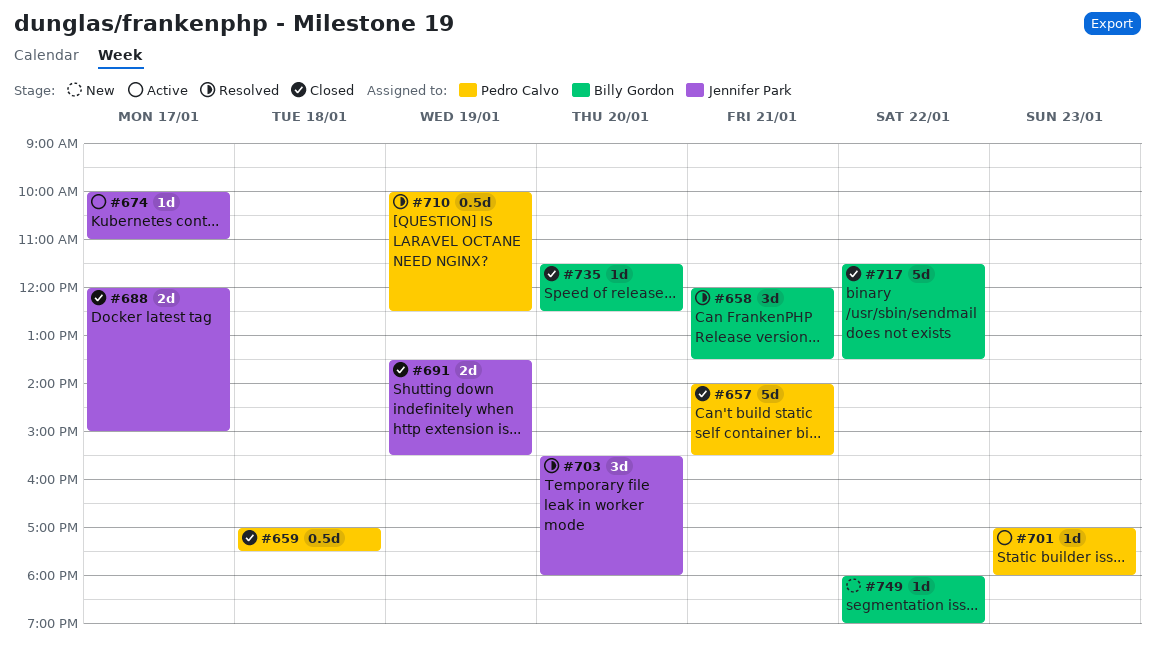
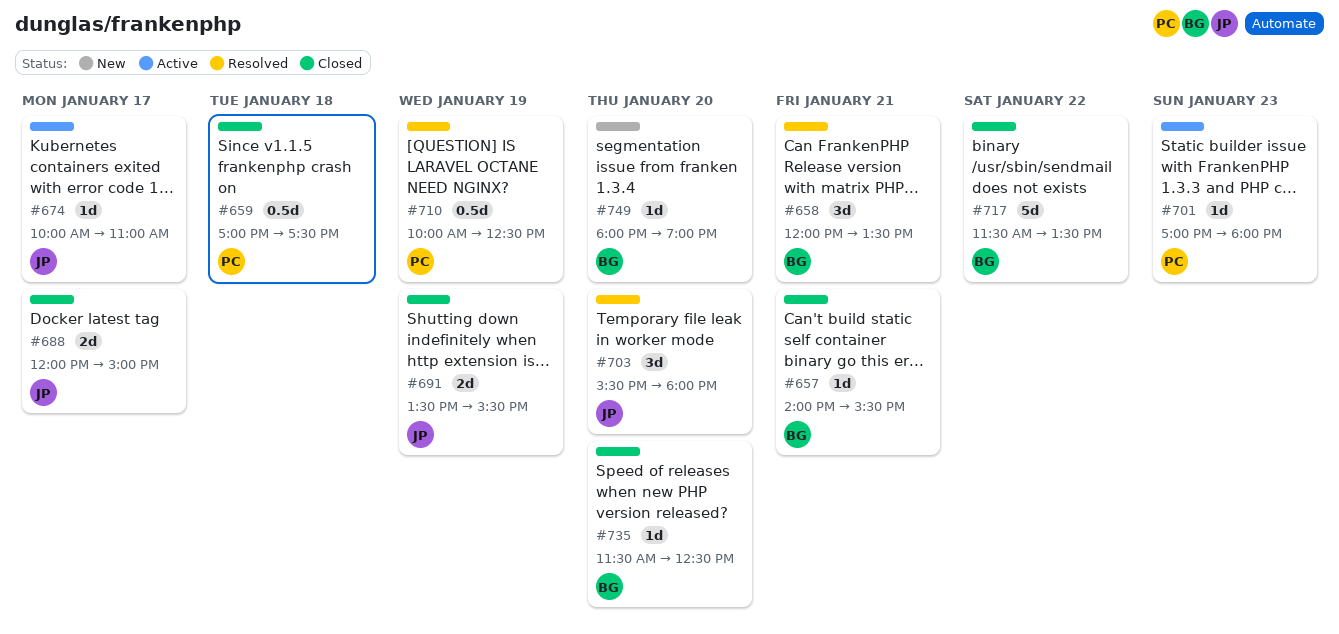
#657, owner: Pedro Calvo -> Billy Gordon
#657, estimate: 5d -> 1d
#749, day: Jan 22 -> Jan 20

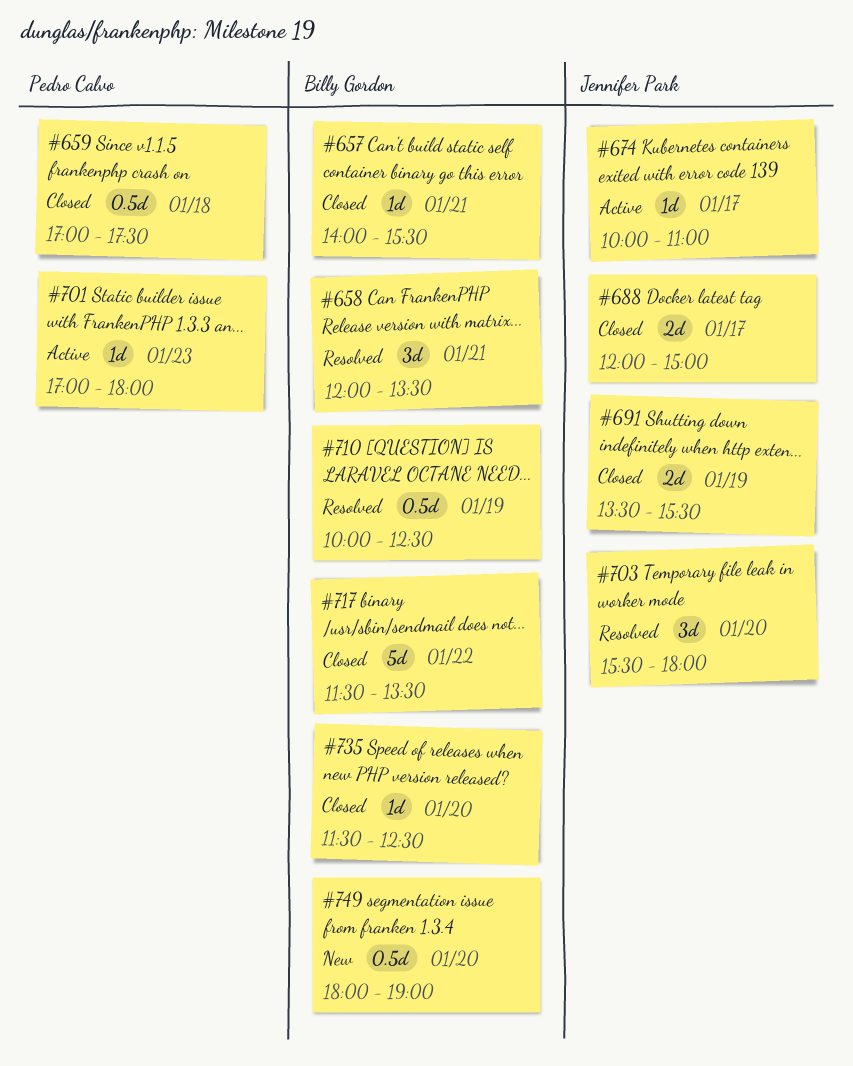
#710, owner: Pedro Calvo -> Billy Gordon
#749, estimate: 1d -> 0.5d

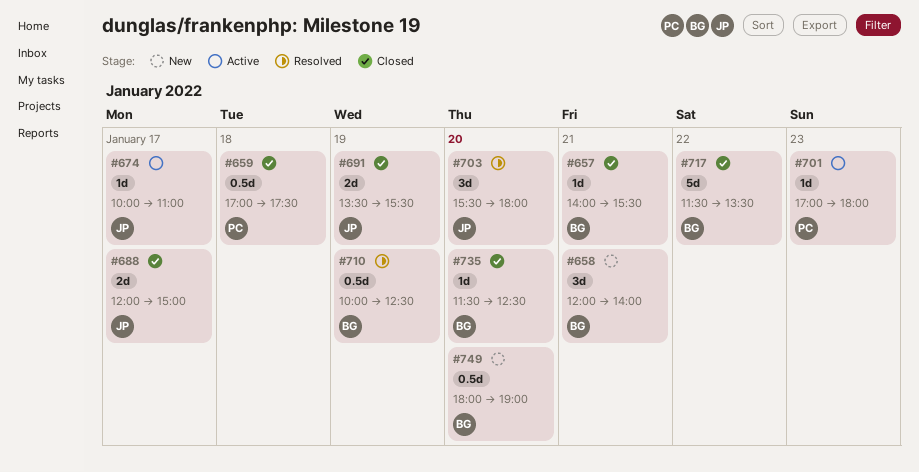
#658, status: Resolved -> New
#658, ends: 13:30 -> 14:00

